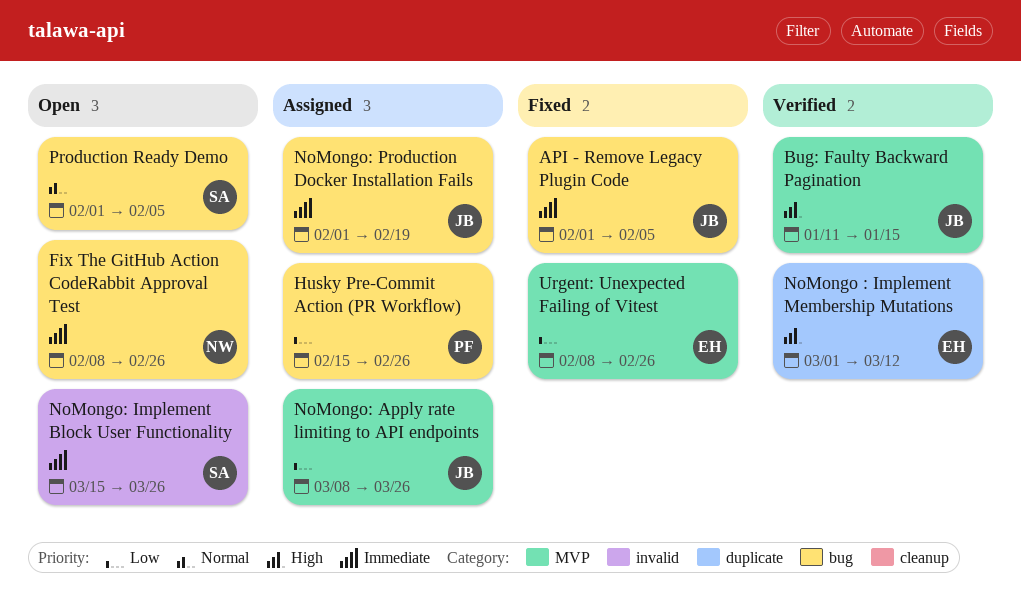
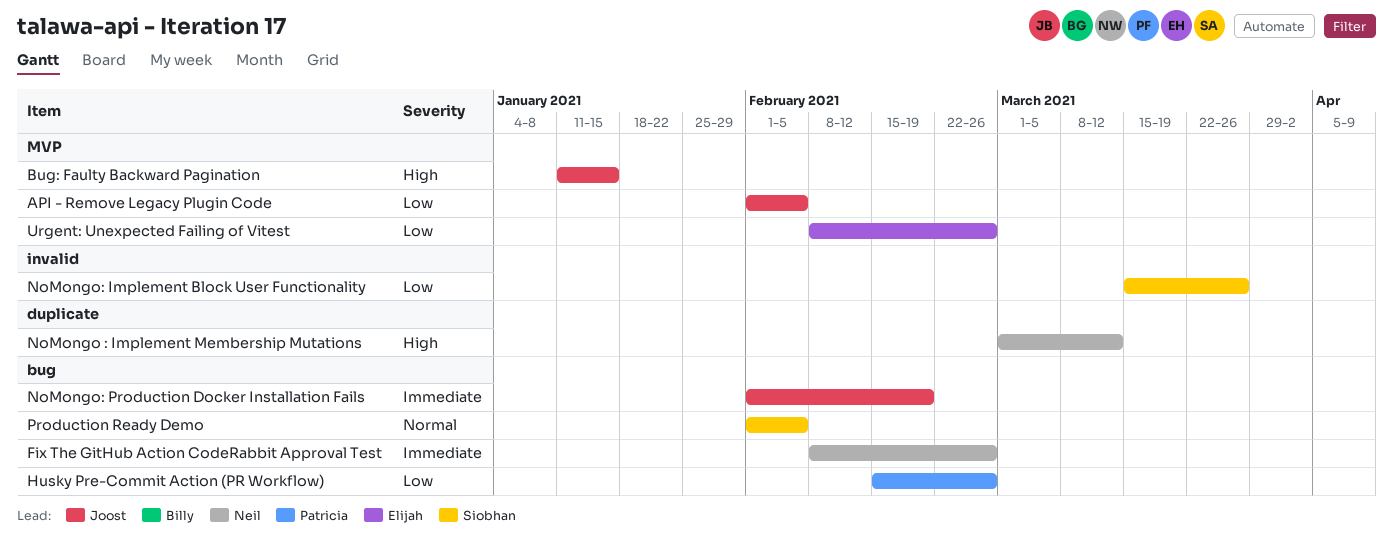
API - Remove Legacy Plugin Code, priority: Immediate -> Low
API - Remove Legacy Plugin Code, label: bug -> MVP
NoMongo : Implement Membership Mutations, owner: Elijah -> Neil
NoMongo: Apply rate limiting to API endpoints: present -> none
NoMongo: Implement Block User Functionality, priority: Immediate -> Low

